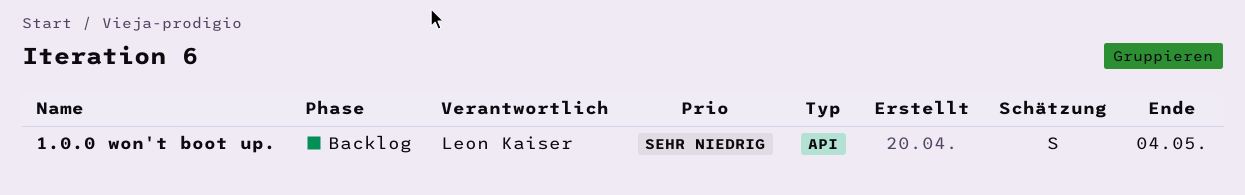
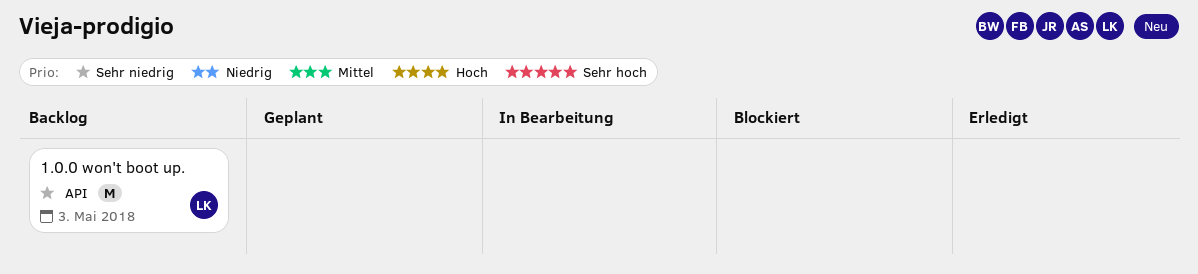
1.0.0 won't boot up., estimate: S -> M
1.0.0 won't boot up., due: May 4 -> May 3

